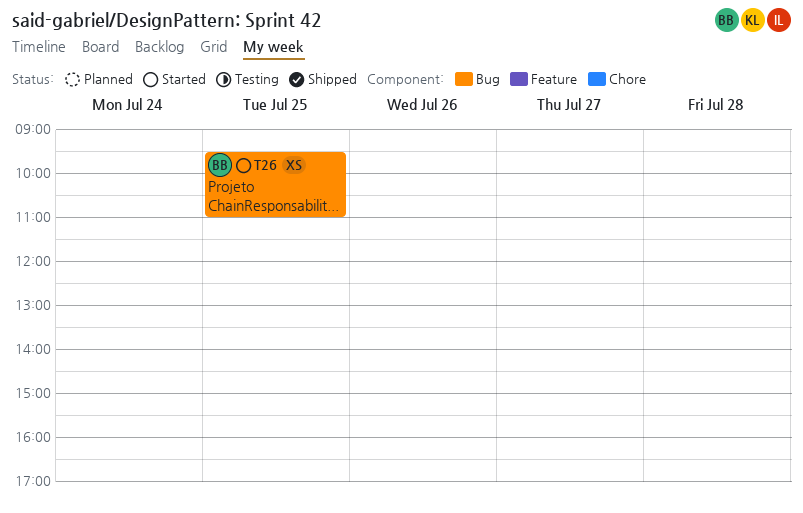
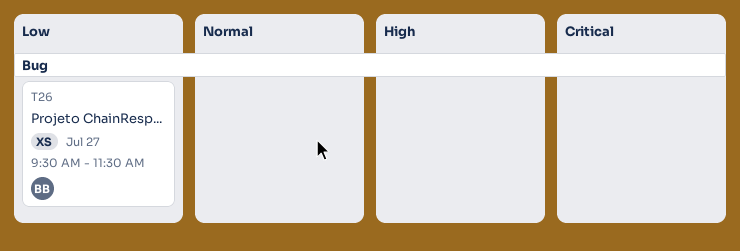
T26, day: Jul 25 -> Jul 27
T26, ends: 11:00 -> 11:30

